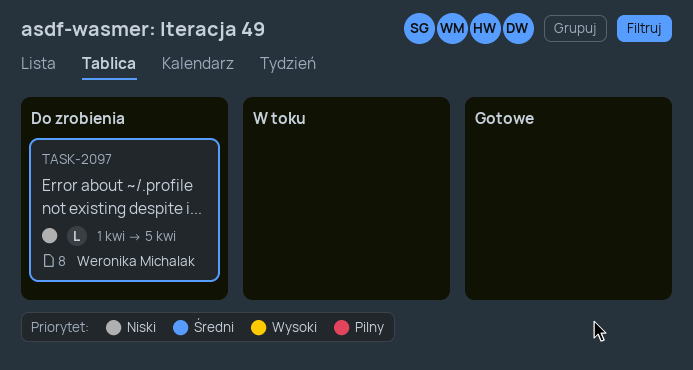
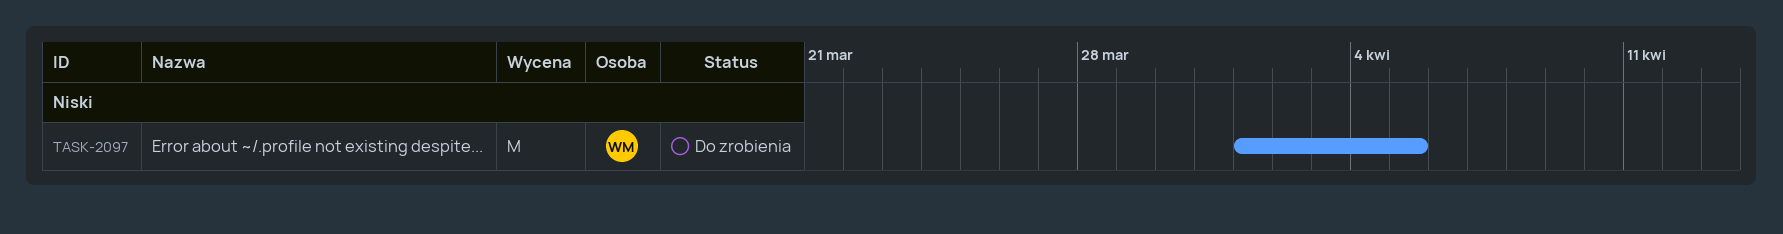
TASK-2097, estimate: L -> M

